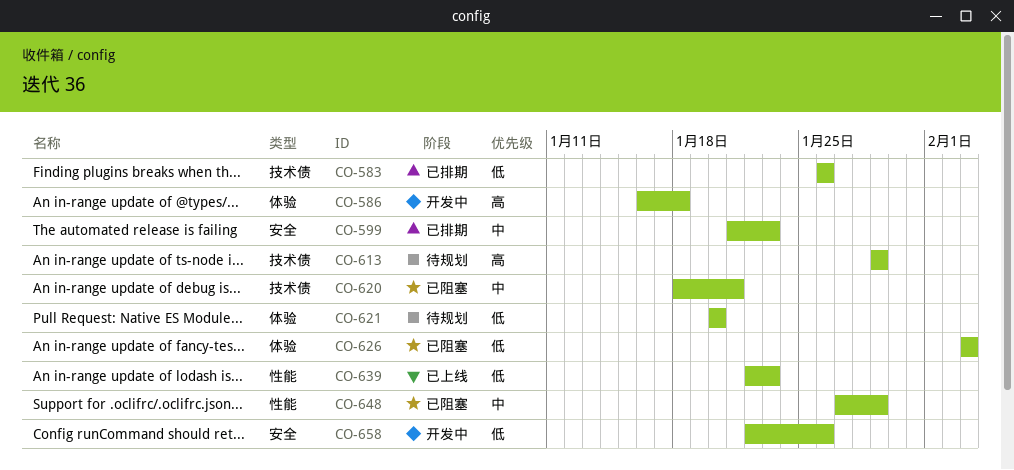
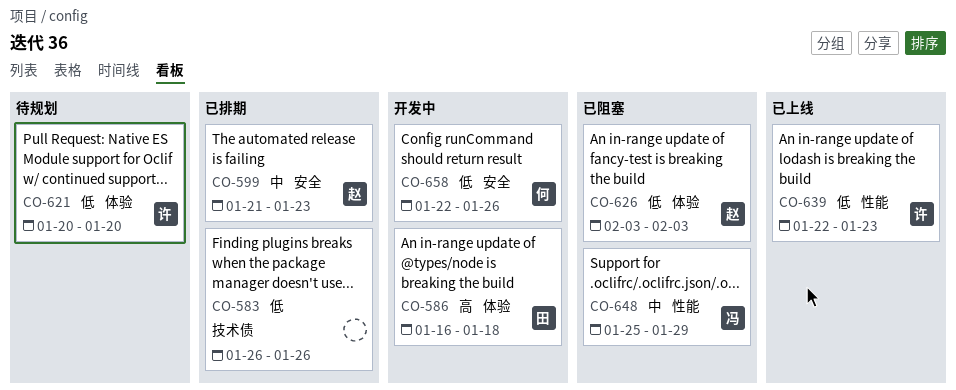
CO-613: present -> none
CO-620: present -> none
CO-648, start: Jan 27 -> Jan 25

